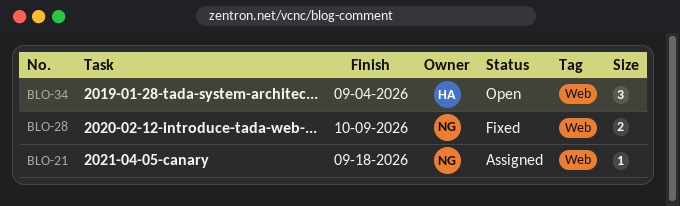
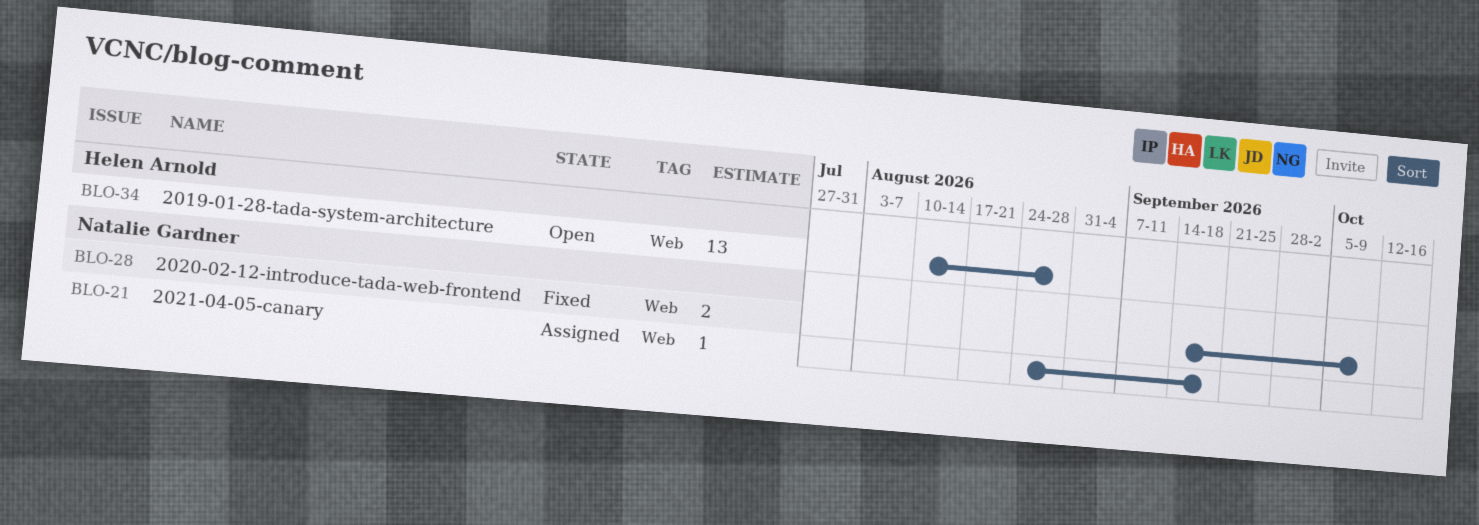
BLO-34, estimate: 3 -> 13
BLO-34, due: Sep 4 -> Aug 28

